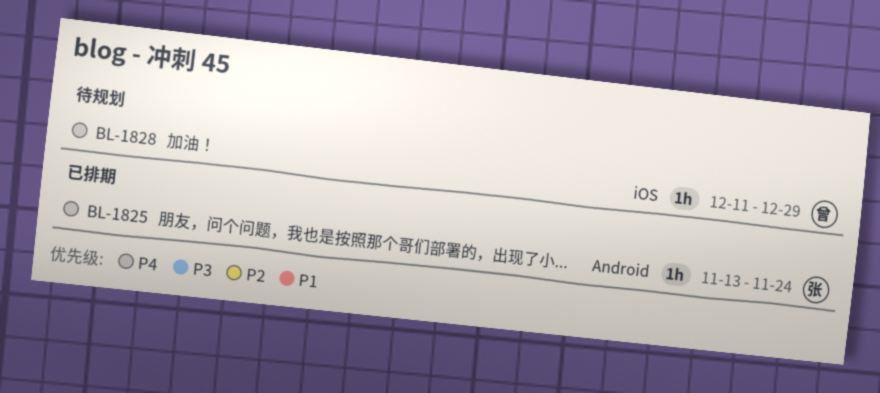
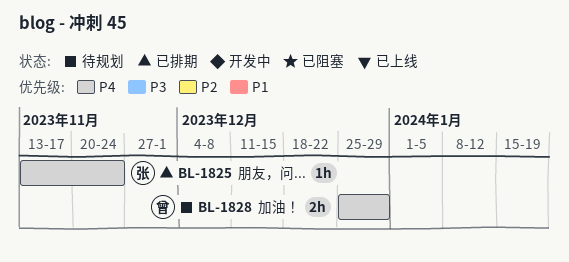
BL-1828, estimate: 1h -> 2h
BL-1828, start: Dec 11 -> Dec 25

